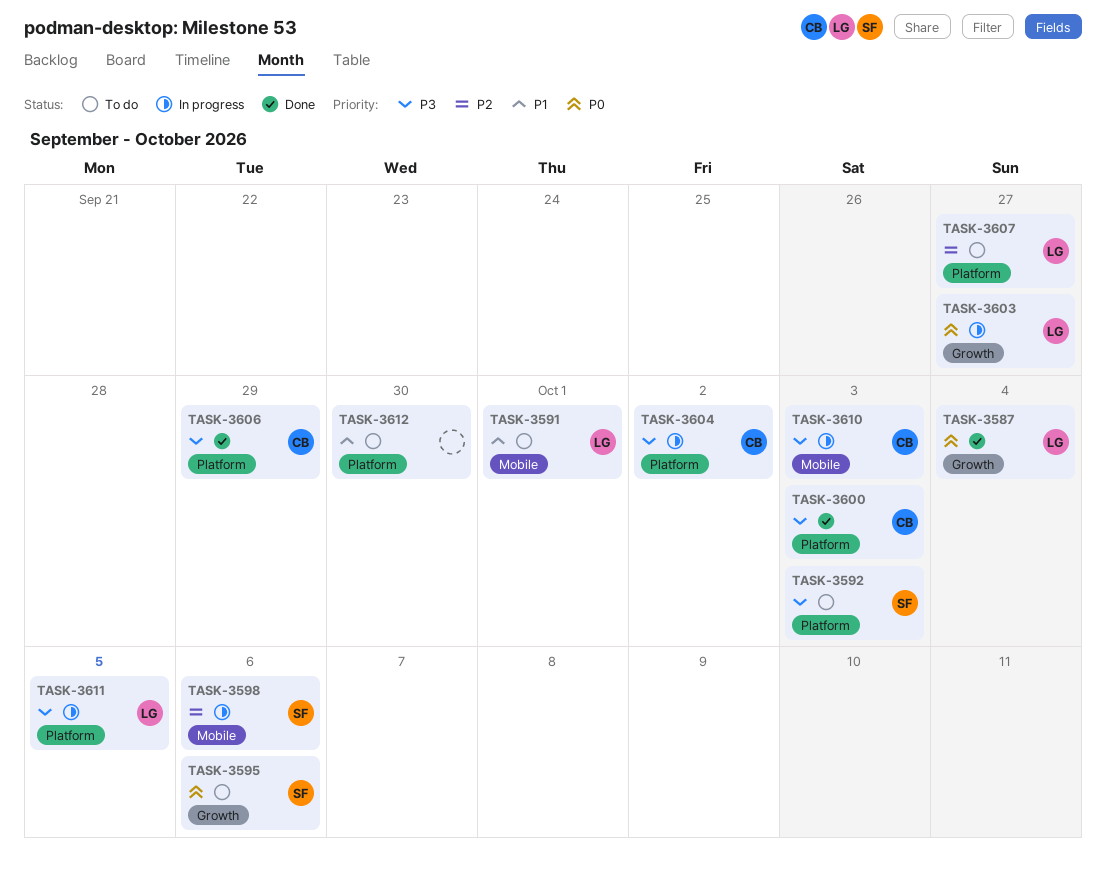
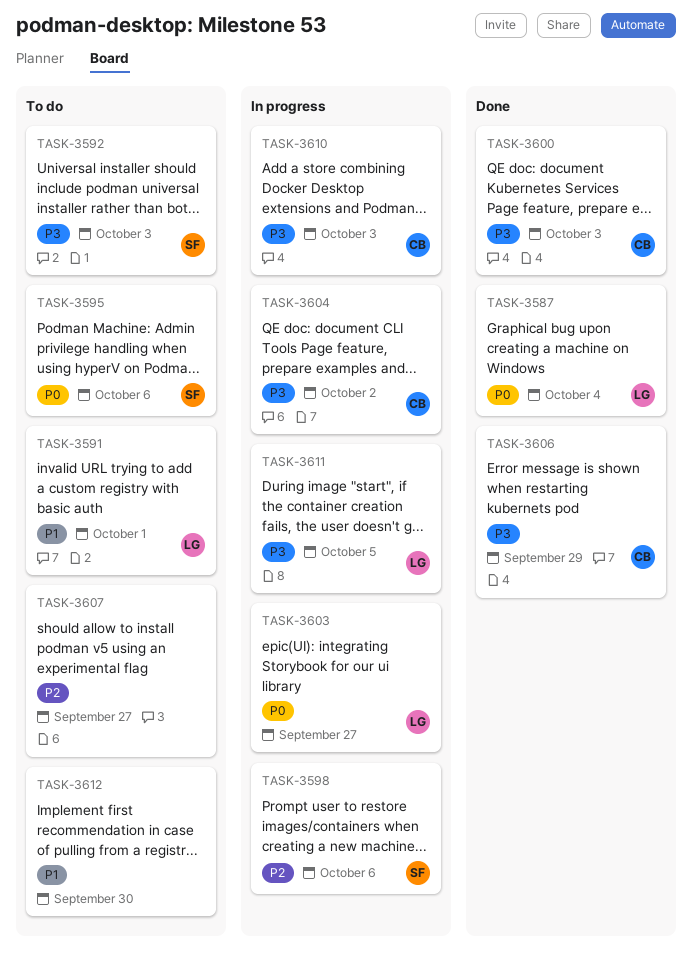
TASK-3607, owner: LG -> none

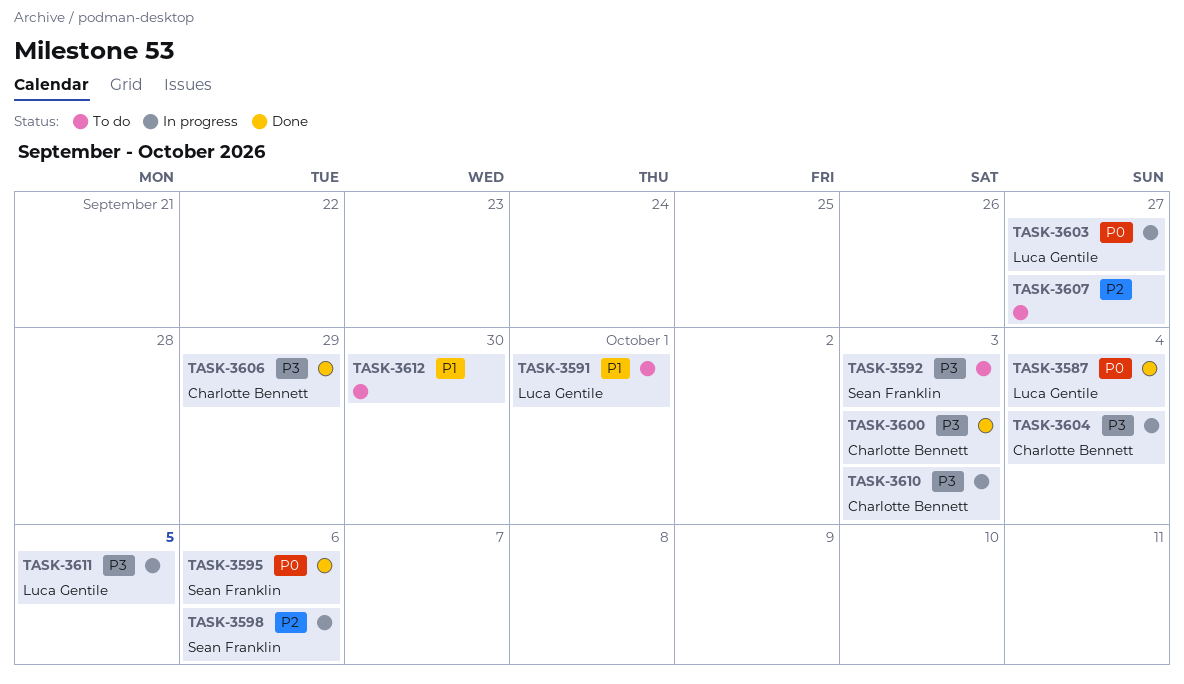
TASK-3595, status: To do -> Done
TASK-3604, due: Oct 2 -> Oct 4

